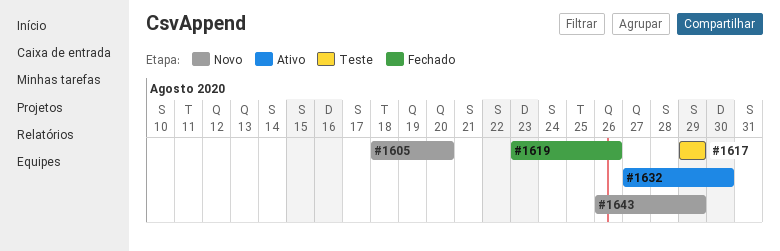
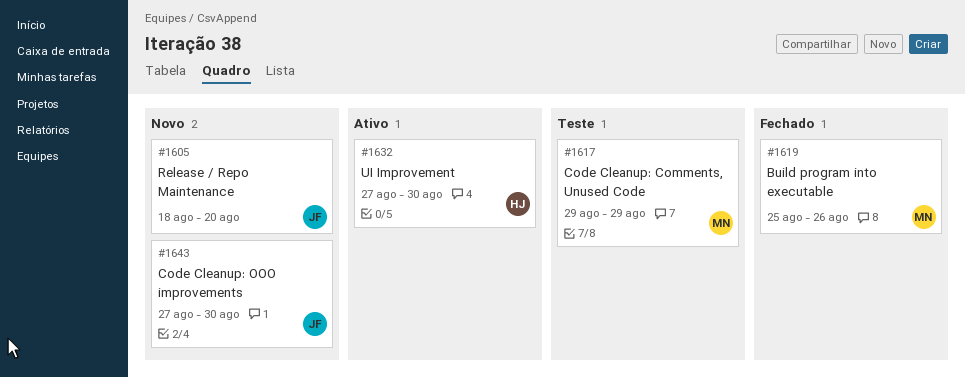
#1619, start: Aug 23 -> Aug 25
#1643, start: Aug 26 -> Aug 27
#1643, due: Aug 29 -> Aug 30

